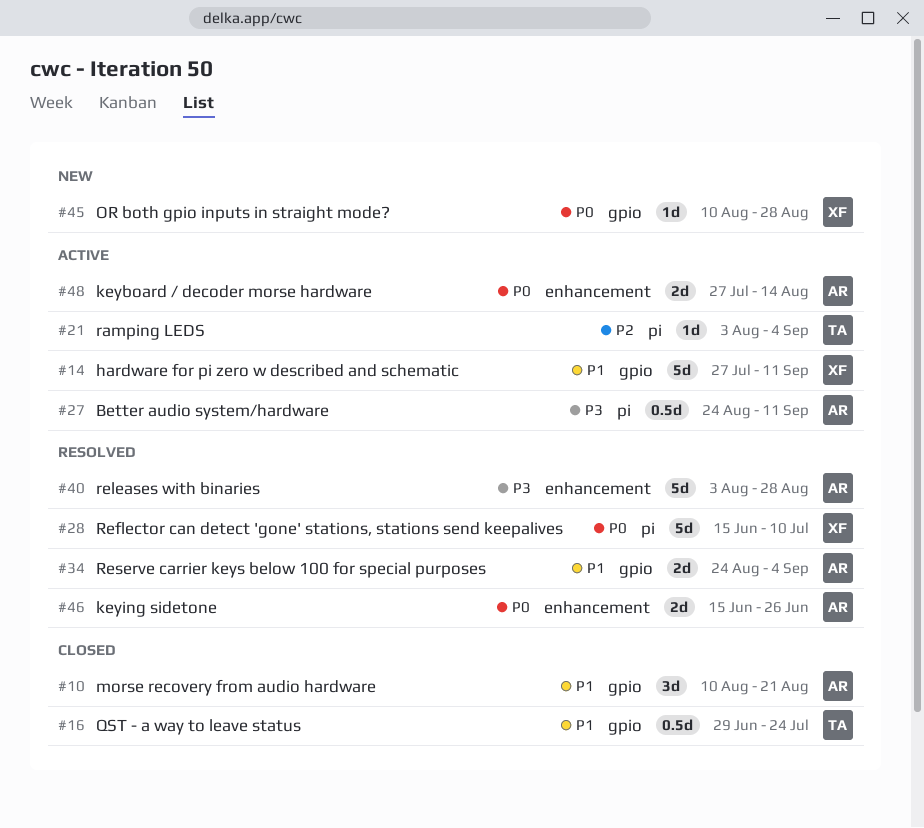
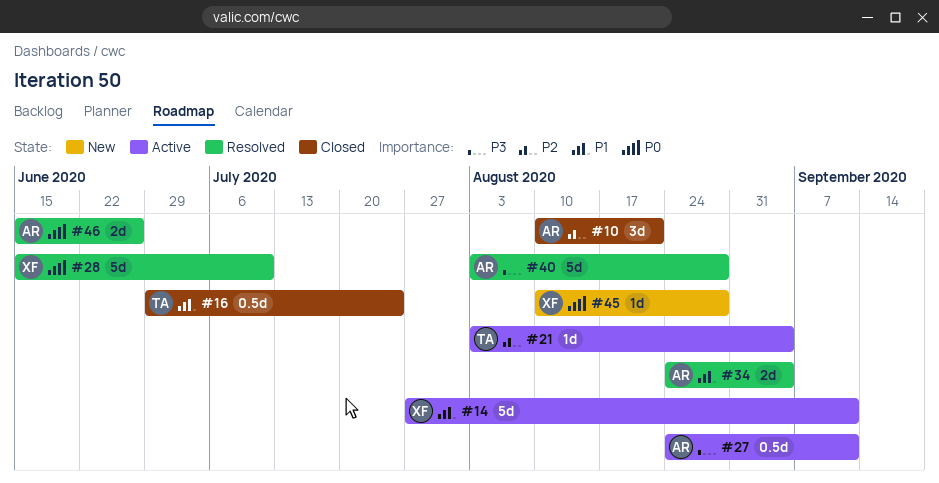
#10, priority: P1 -> P2
#48: present -> none

